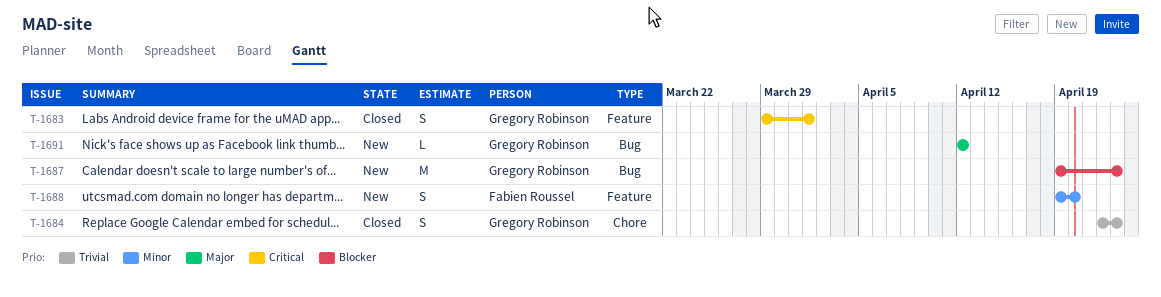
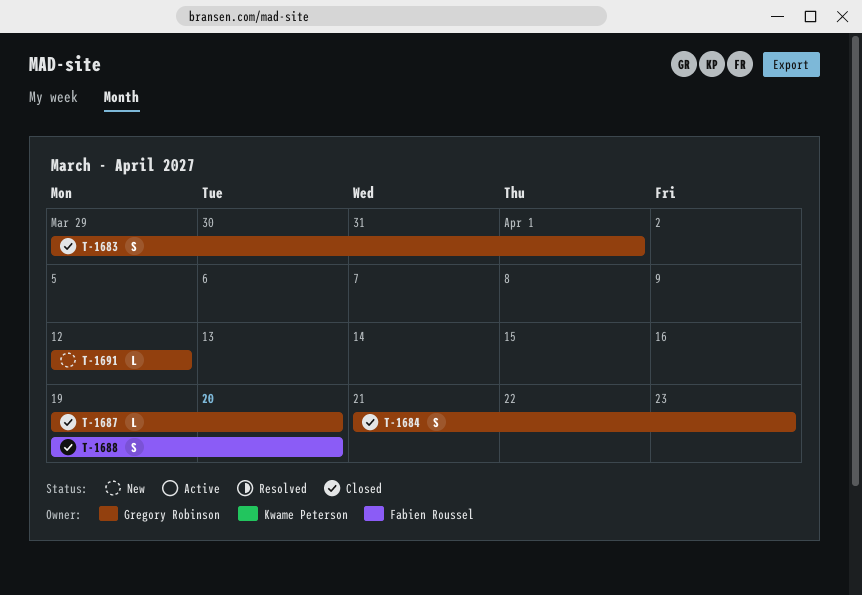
T-1684, start: Apr 22 -> Apr 21
T-1687, status: New -> Closed
T-1687, estimate: M -> L
T-1687, due: Apr 23 -> Apr 20
T-1688, status: New -> Closed

